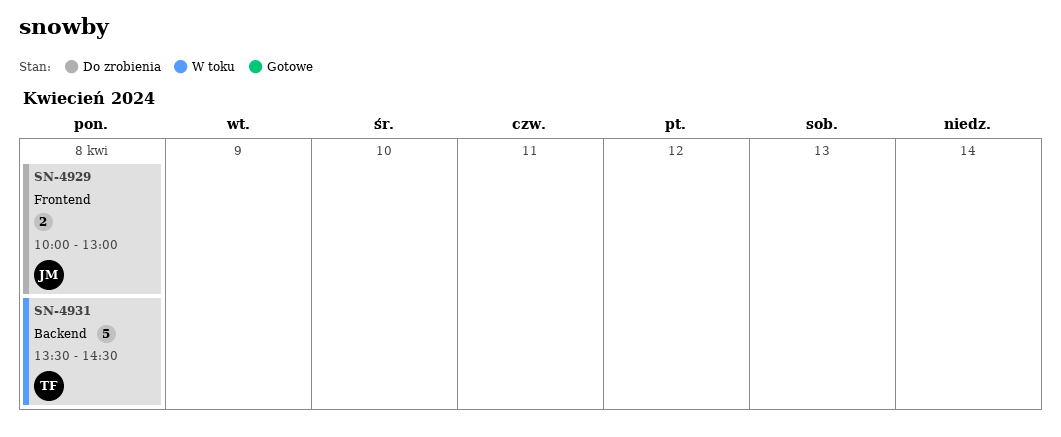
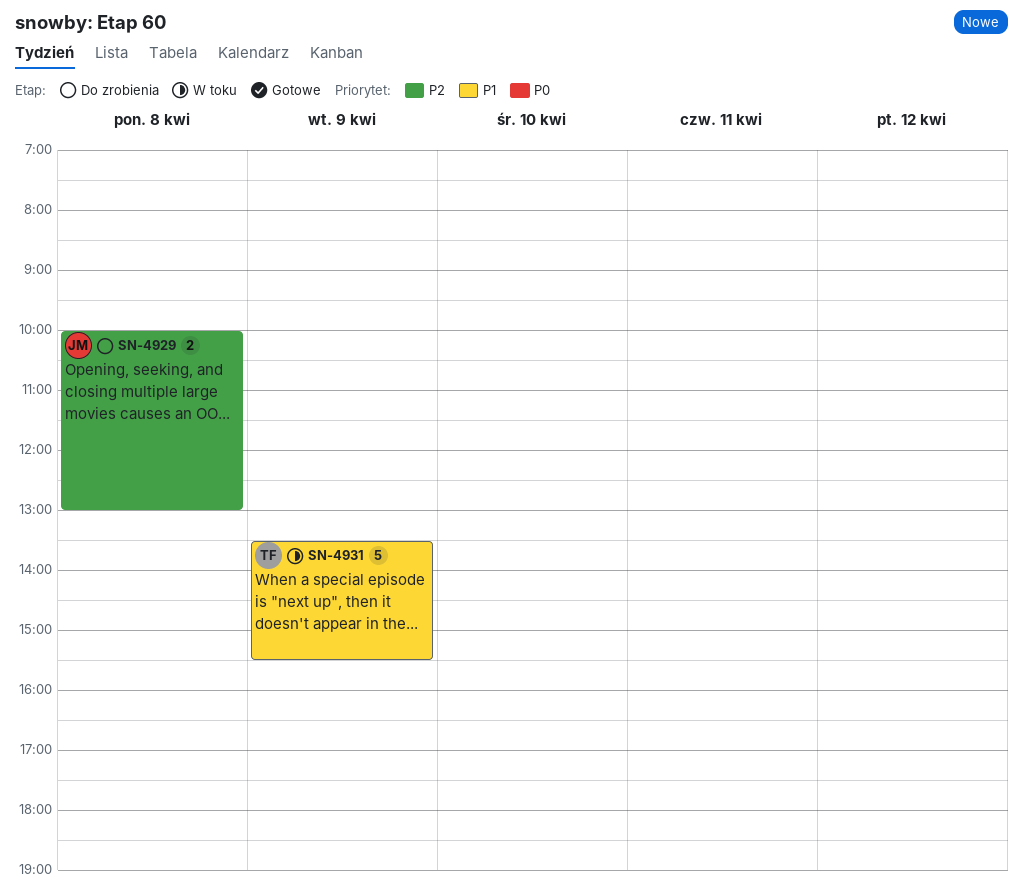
SN-4931, day: Apr 8 -> Apr 9
SN-4931, ends: 14:30 -> 15:30

